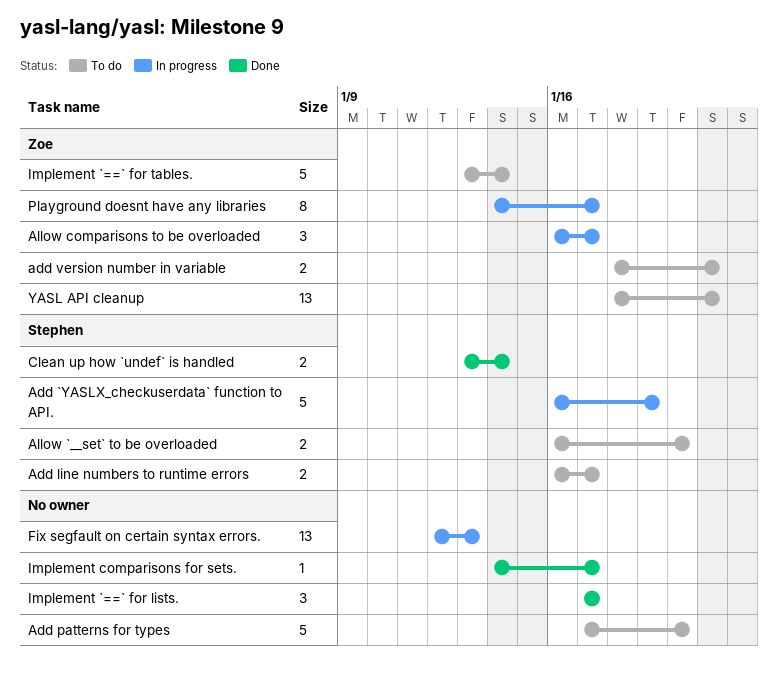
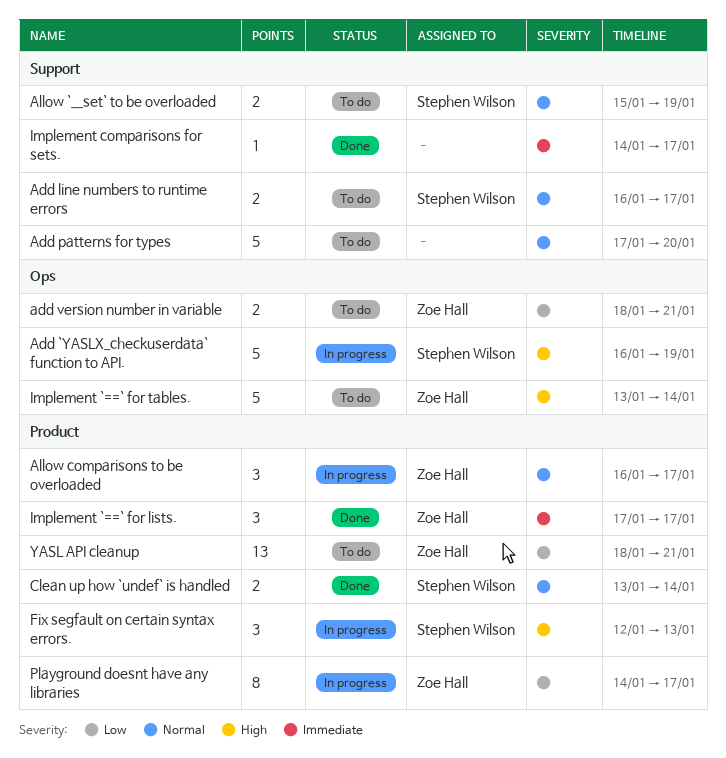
Allow `__set` to be overloaded, start: Jan 16 -> Jan 15
Allow `__set` to be overloaded, due: Jan 20 -> Jan 19
Fix segfault on certain syntax errors., owner: none -> Stephen Wilson
Fix segfault on certain syntax errors., estimate: 13 -> 3
Implement `==` for lists., owner: none -> Zoe Hall

